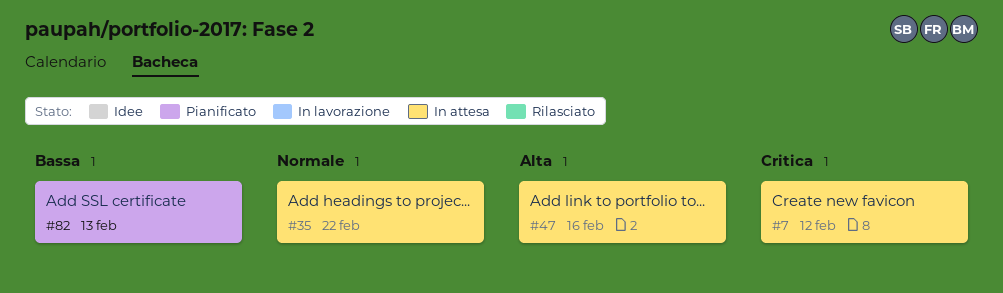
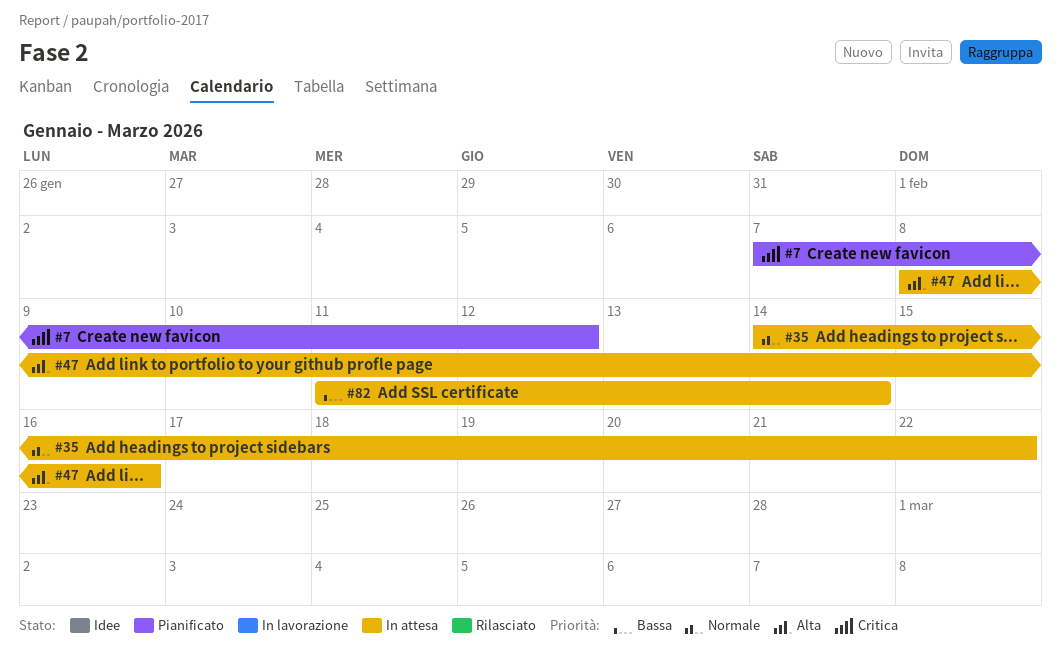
#7, status: In attesa -> Pianificato
#82, status: Pianificato -> In attesa
#82, due: Feb 13 -> Feb 14

